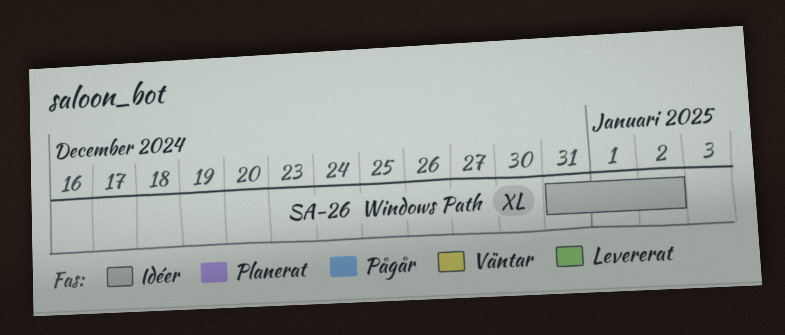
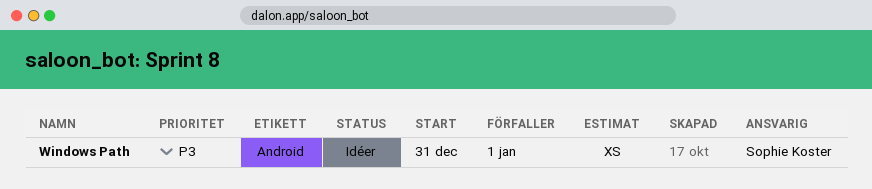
Windows Path, estimate: XL -> XS
Windows Path, due: Jan 2 -> Jan 1

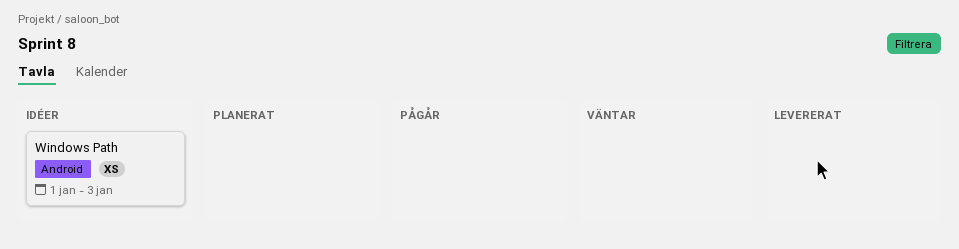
Windows Path, start: Dec 31 -> Jan 1
Windows Path, due: Jan 1 -> Jan 3

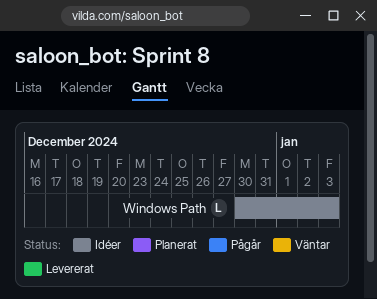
Windows Path, estimate: XS -> L
Windows Path, start: Jan 1 -> Dec 30

